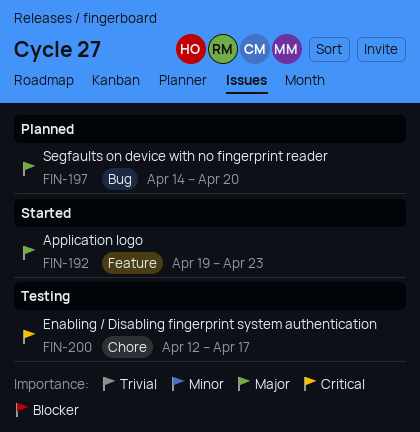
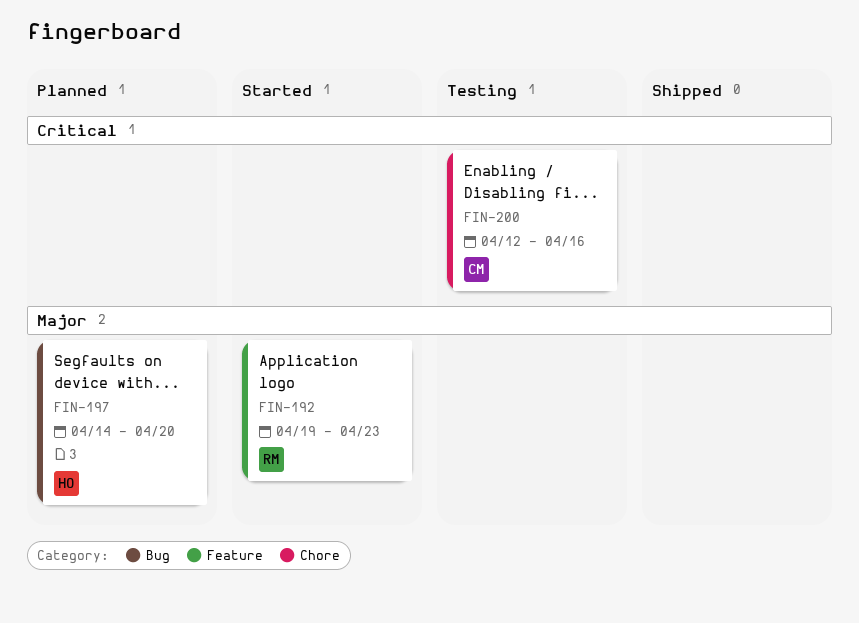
FIN-200, due: Apr 17 -> Apr 16

